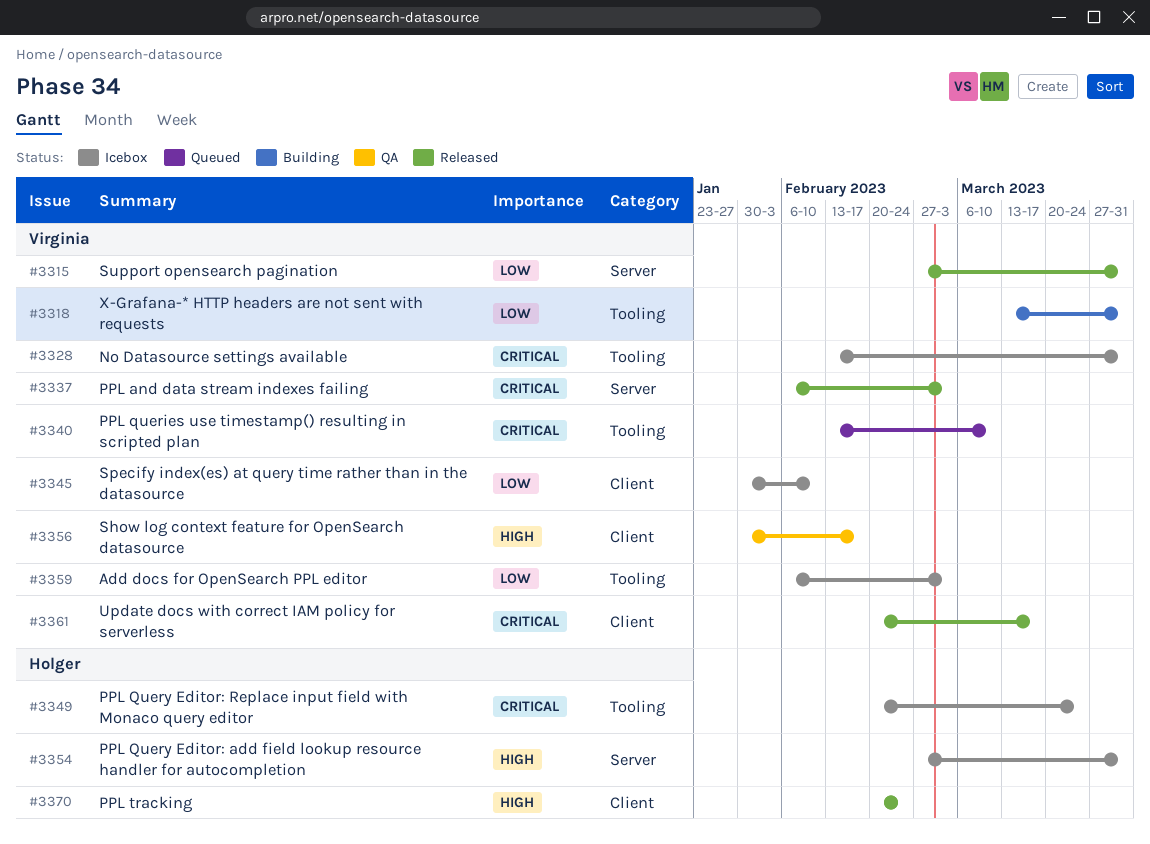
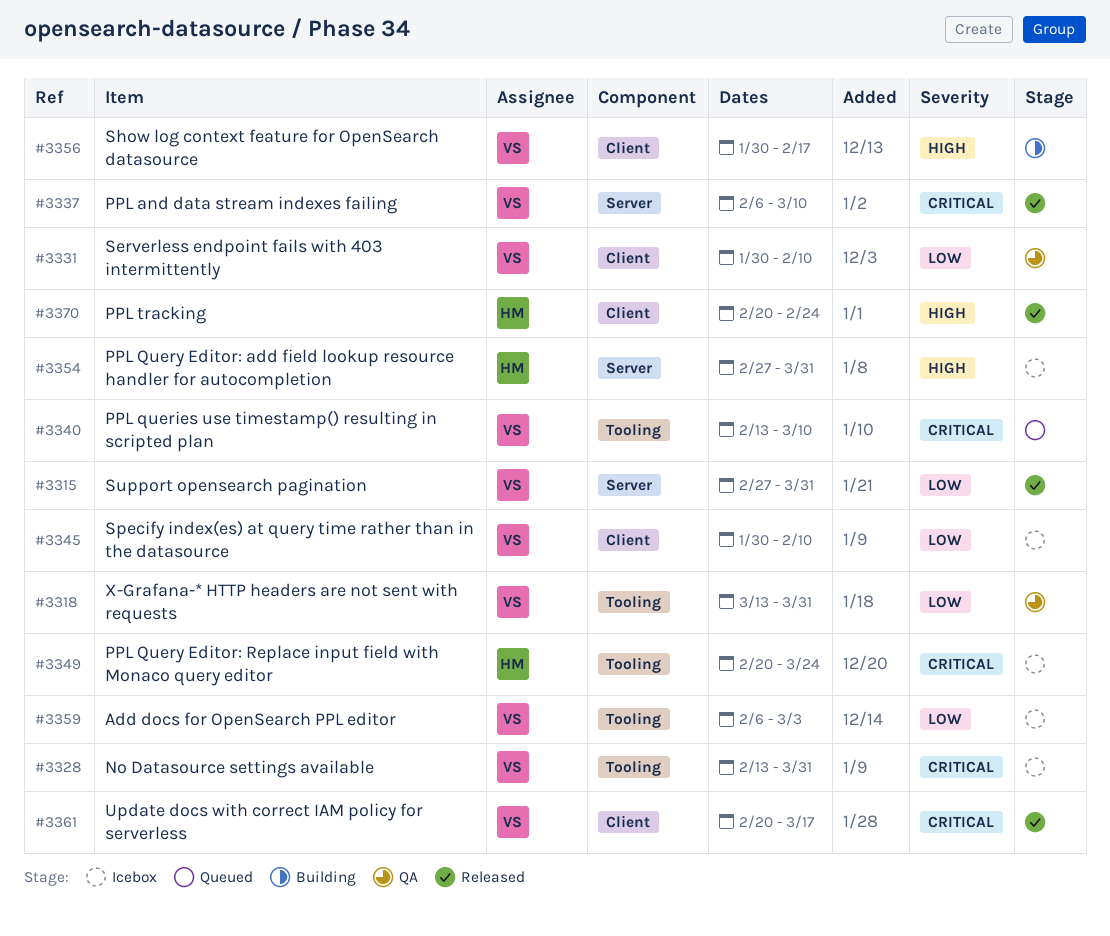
#3318, status: Building -> QA
#3331: none -> present
#3337, due: Mar 3 -> Mar 10
#3356, status: QA -> Building

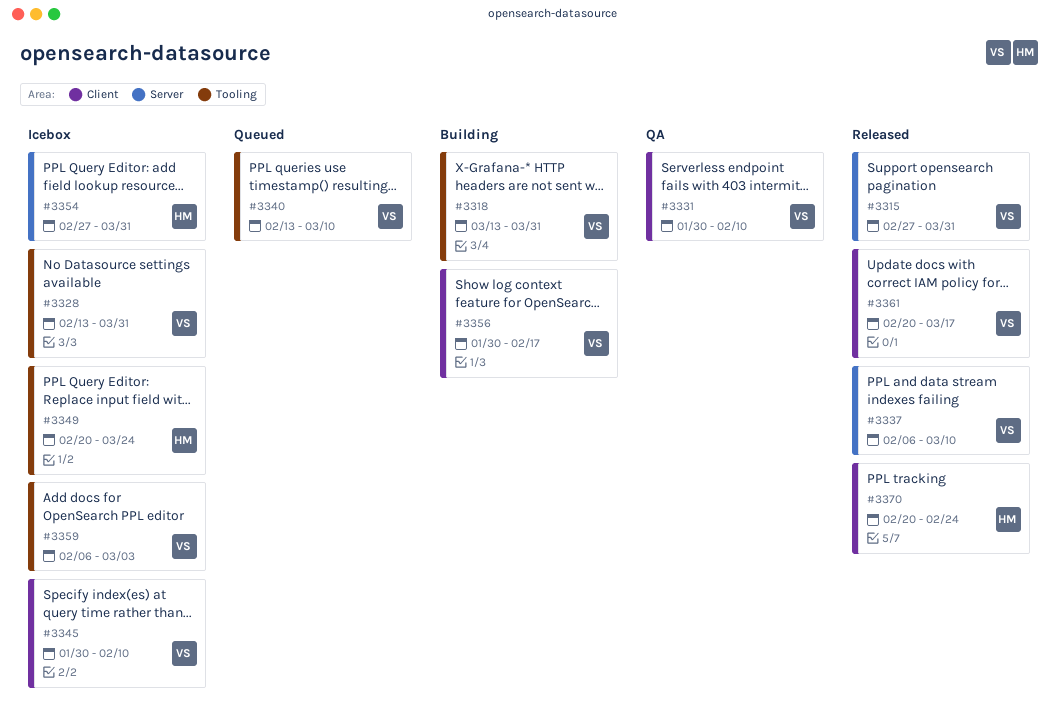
#3318, status: QA -> Building

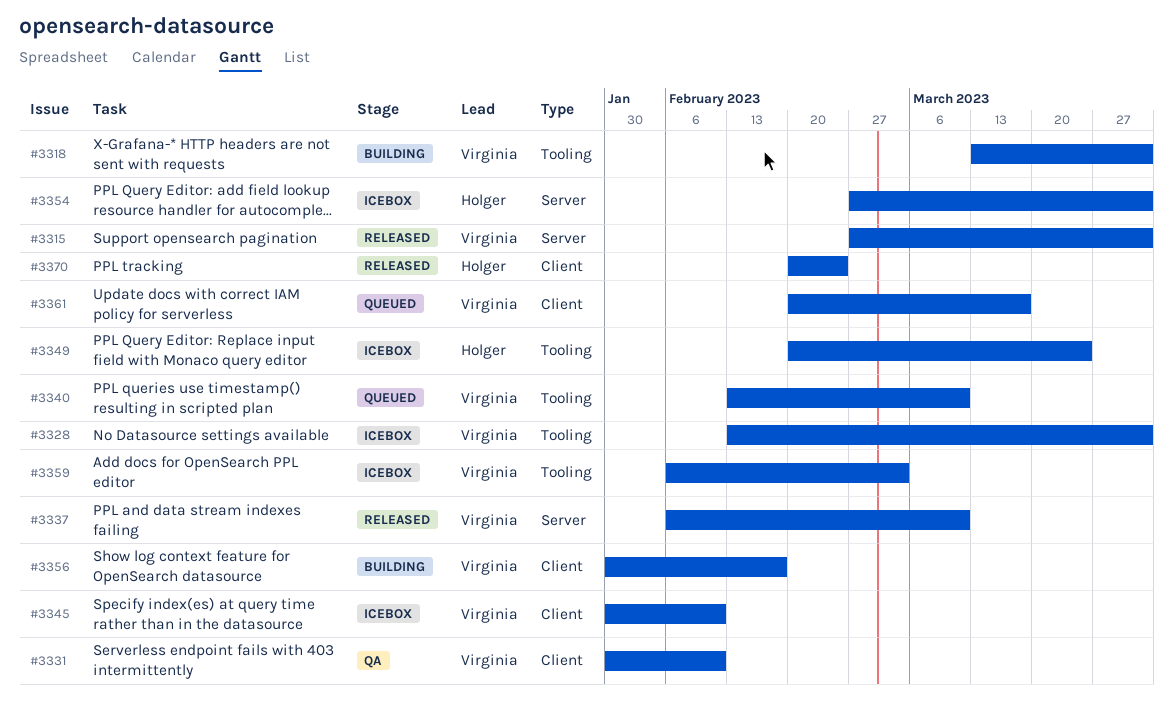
#3361, status: Released -> Queued

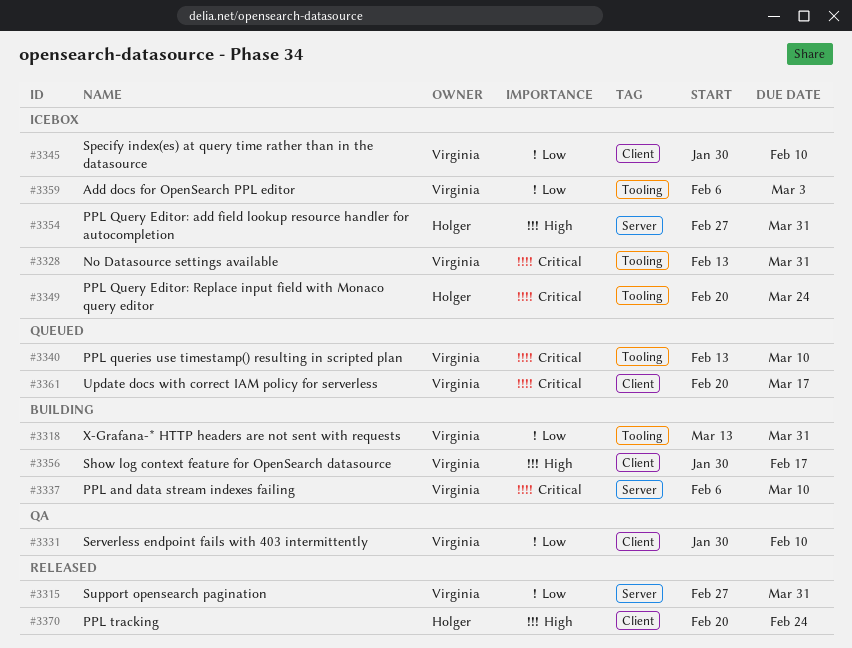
#3337, status: Released -> Building

